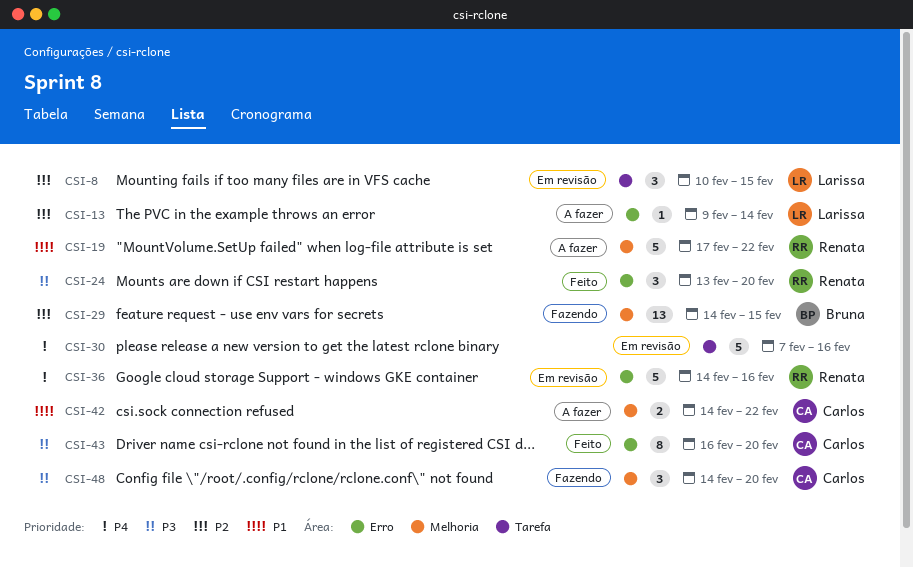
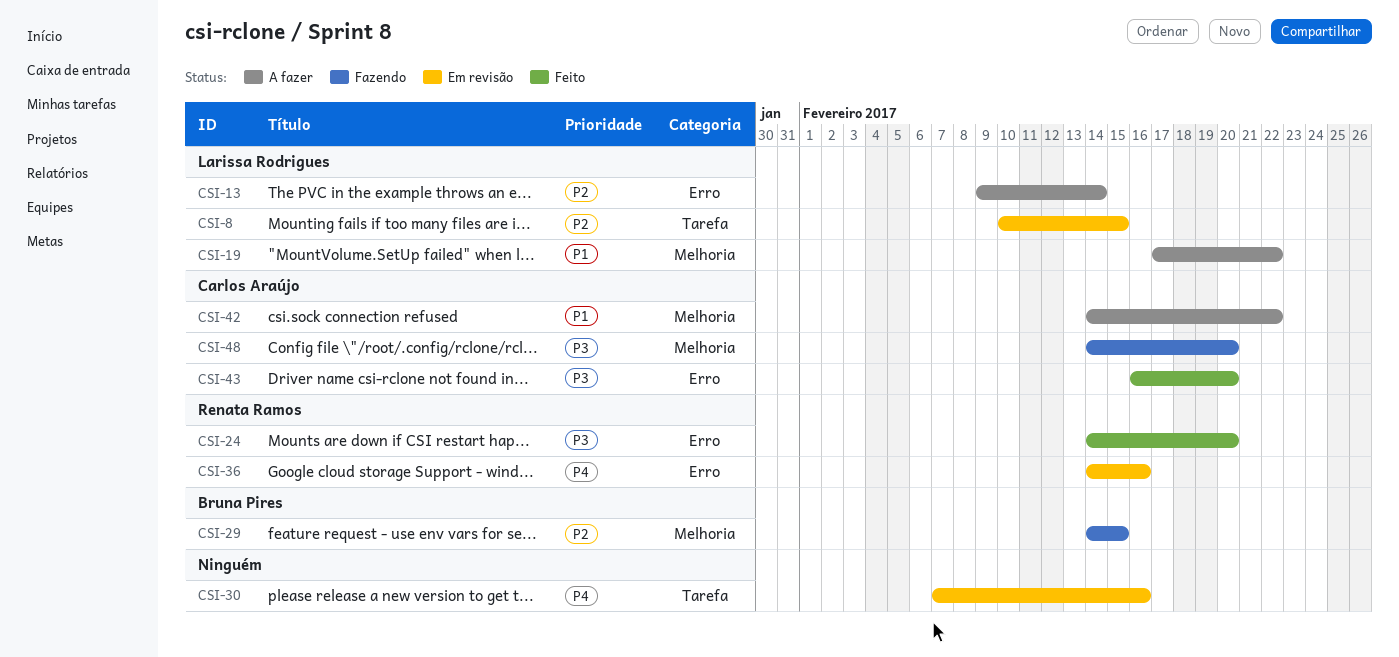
CSI-19, owner: Renata Ramos -> Larissa Rodrigues
CSI-24, start: Feb 13 -> Feb 14

